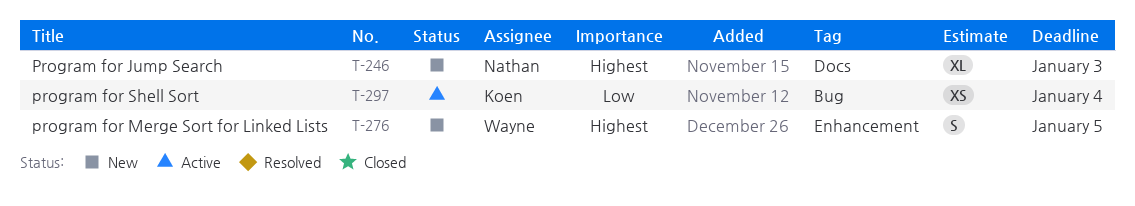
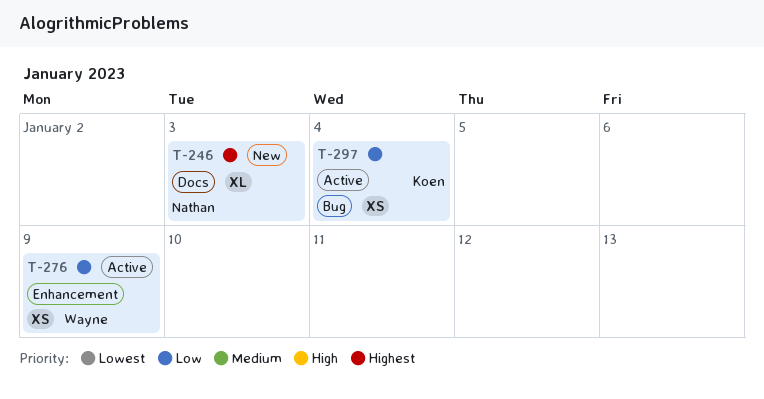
T-276, status: New -> Active
T-276, priority: Highest -> Low
T-276, estimate: S -> XS
T-276, due: Jan 5 -> Jan 9

